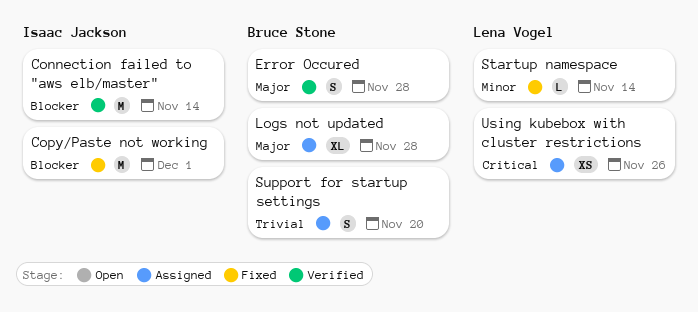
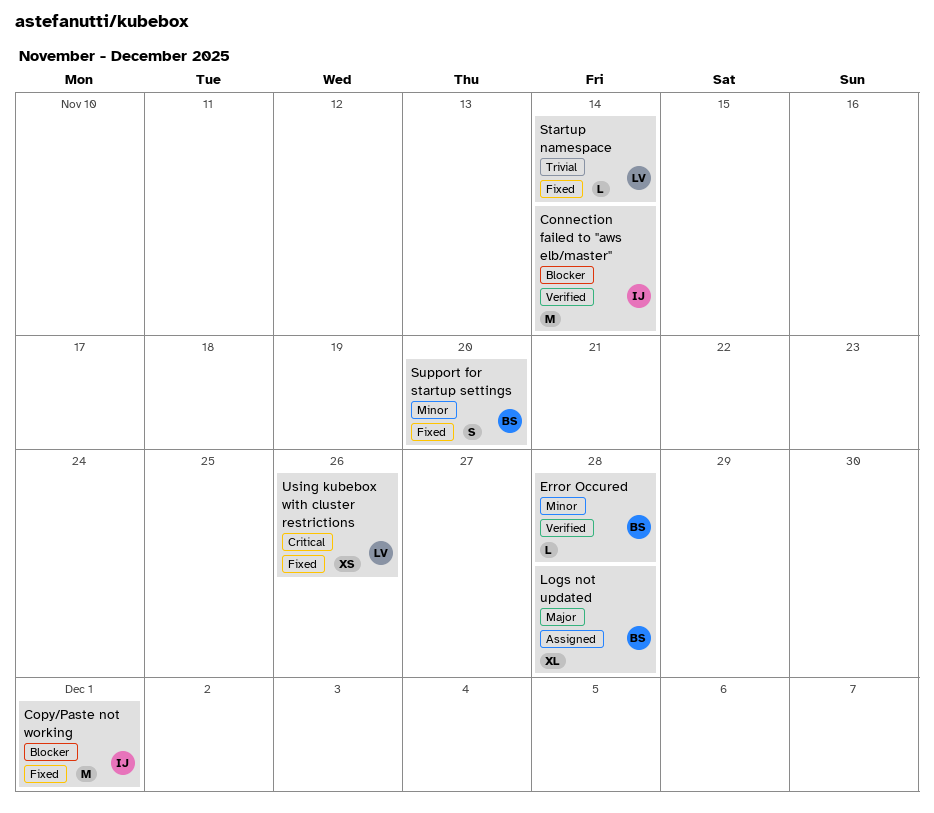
Error Occured, priority: Major -> Minor
Error Occured, estimate: S -> L
Startup namespace, priority: Minor -> Trivial
Support for startup settings, status: Assigned -> Fixed
Support for startup settings, priority: Trivial -> Minor
Using kubebox with cluster restrictions, status: Assigned -> Fixed

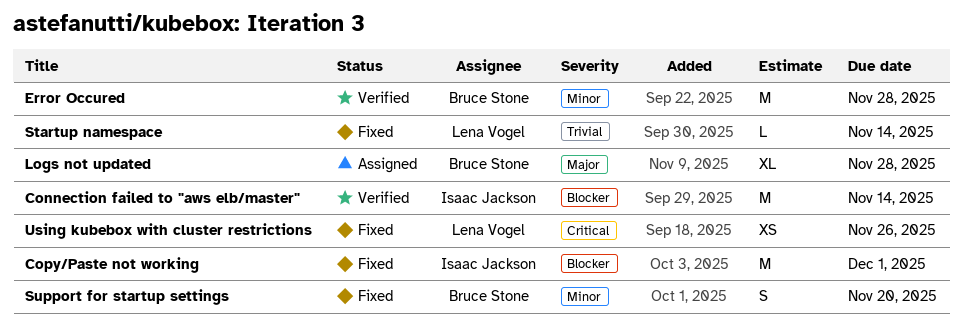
Error Occured, estimate: L -> M

